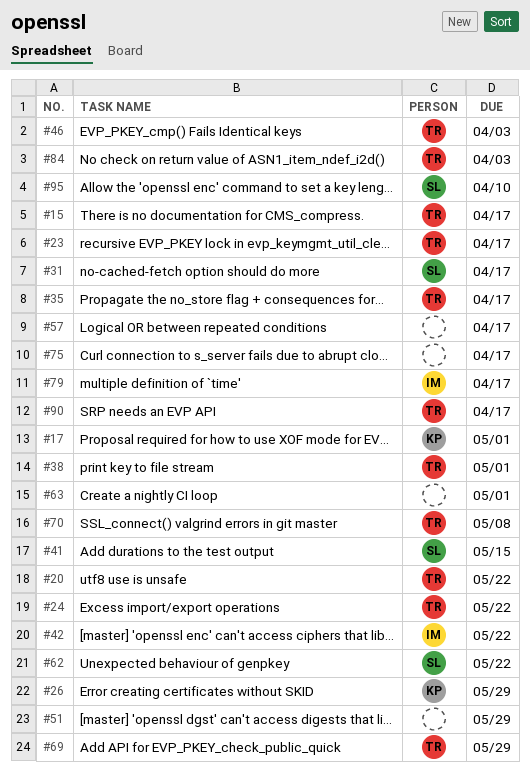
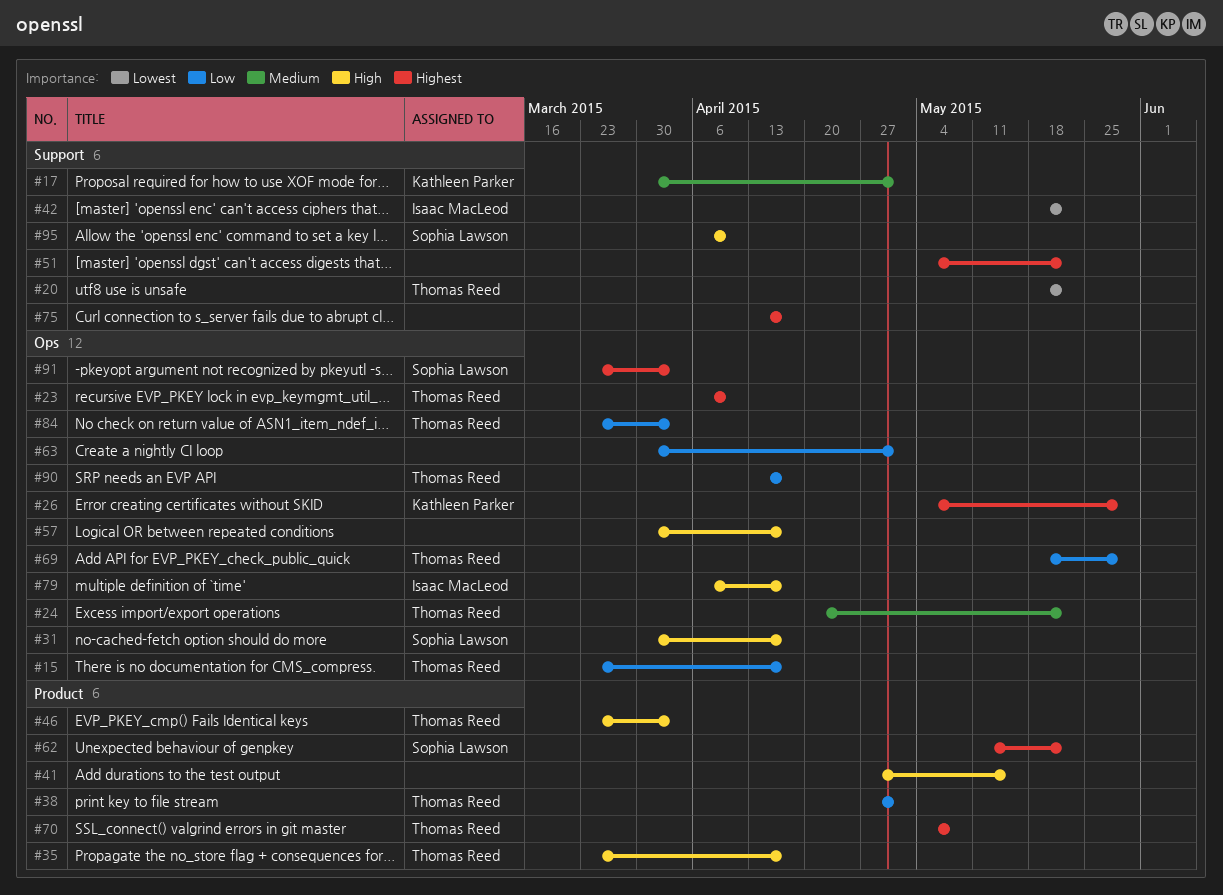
#23, due: Apr 17 -> Apr 10
#41, owner: Sophia Lawson -> none
#51, due: May 29 -> May 22
#91: none -> present

